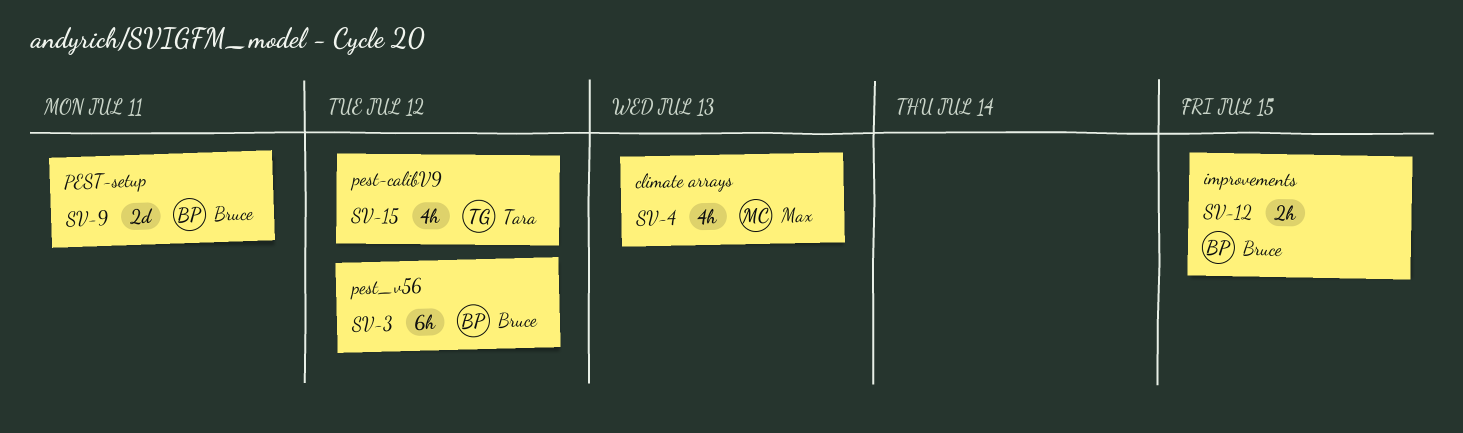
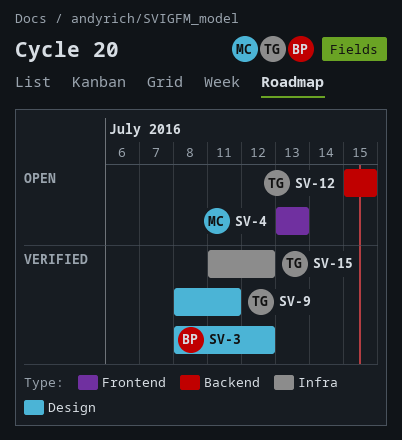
SV-9, owner: Bruce -> Tara
SV-12, owner: Bruce -> Tara

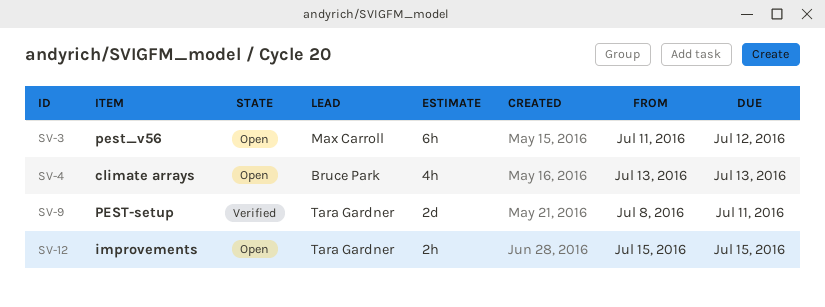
SV-3, status: Verified -> Open
SV-3, owner: Bruce Park -> Max Carroll
SV-3, start: Jul 8 -> Jul 11
SV-4, owner: Max Carroll -> Bruce Park
SV-15: present -> none

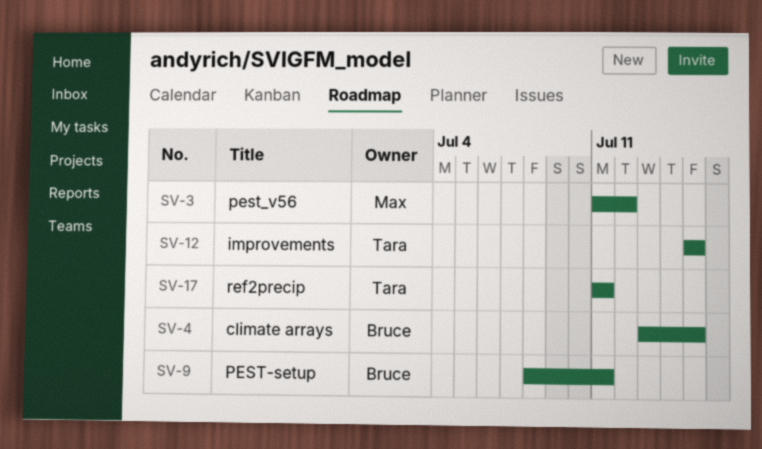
SV-4, due: Jul 13 -> Jul 15
SV-9, owner: Tara Gardner -> Bruce Park
SV-17: none -> present

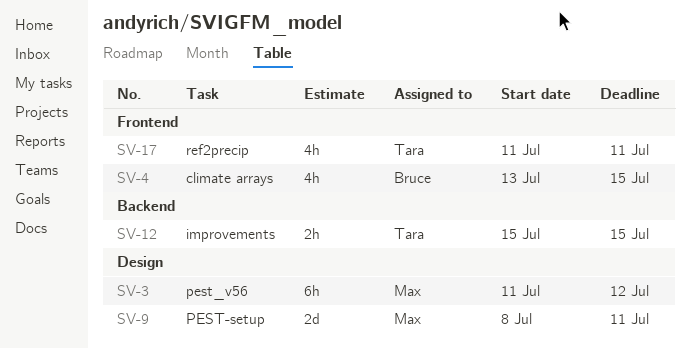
SV-9, owner: Bruce -> Max

